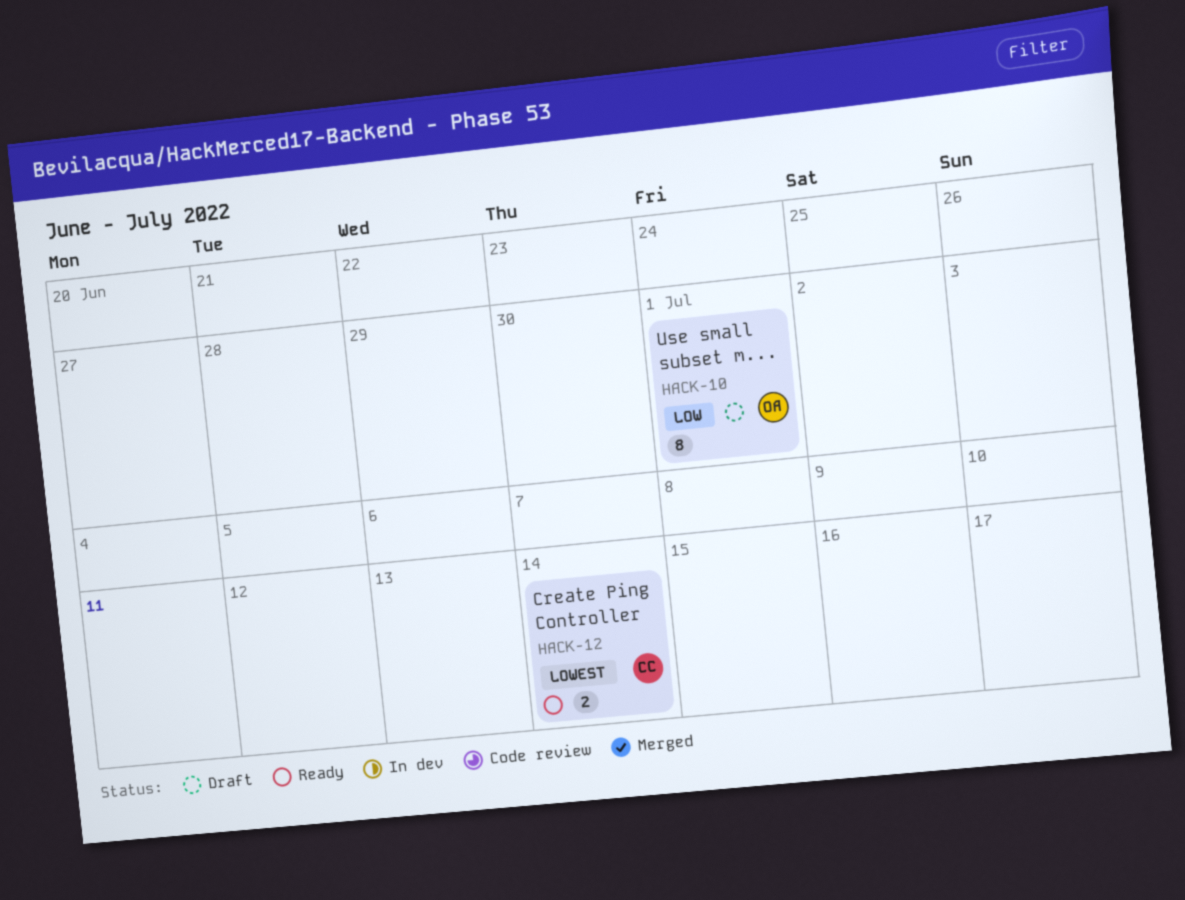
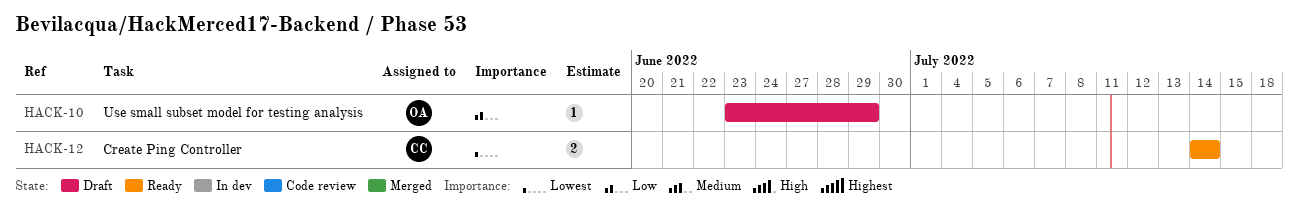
HACK-10, estimate: 8 -> 1
HACK-10, due: Jul 1 -> Jun 29

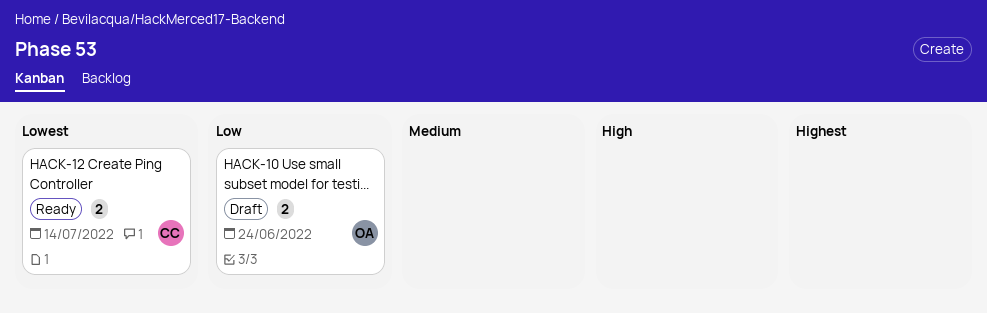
HACK-10, estimate: 1 -> 2
HACK-10, due: Jun 29 -> Jun 24

